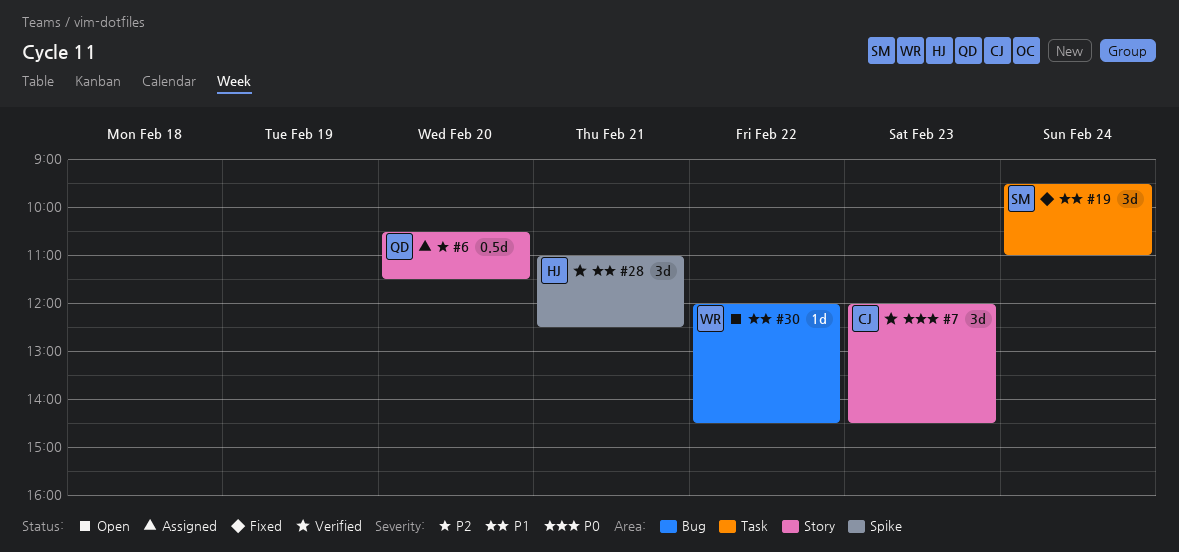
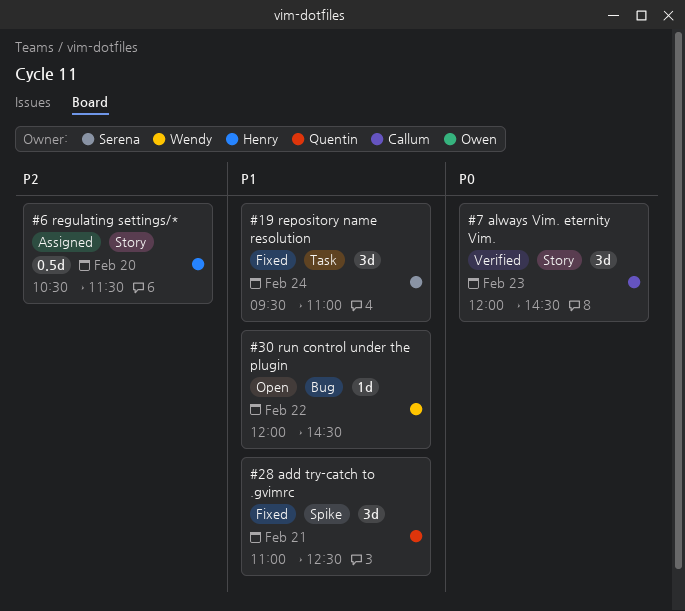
#6, owner: Quentin -> Henry
#28, status: Verified -> Fixed
#28, owner: Henry -> Quentin

